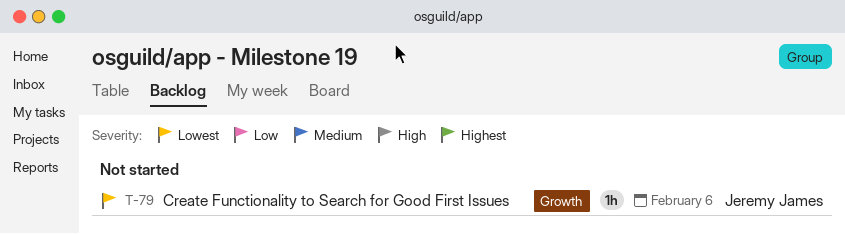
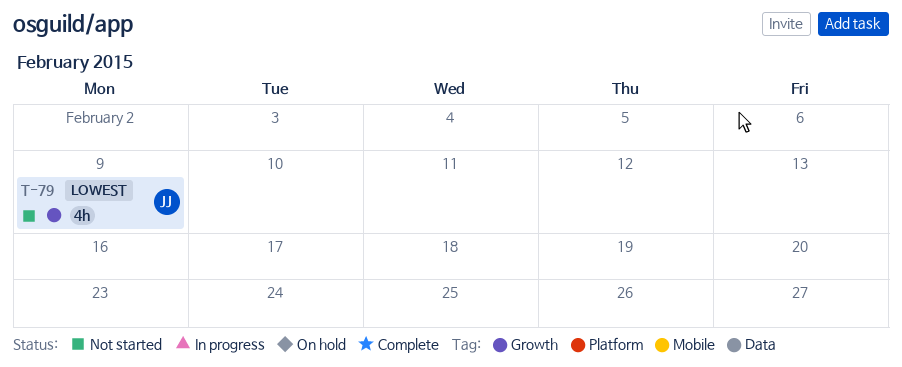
T-79, estimate: 1h -> 4h
T-79, due: Feb 6 -> Feb 9

